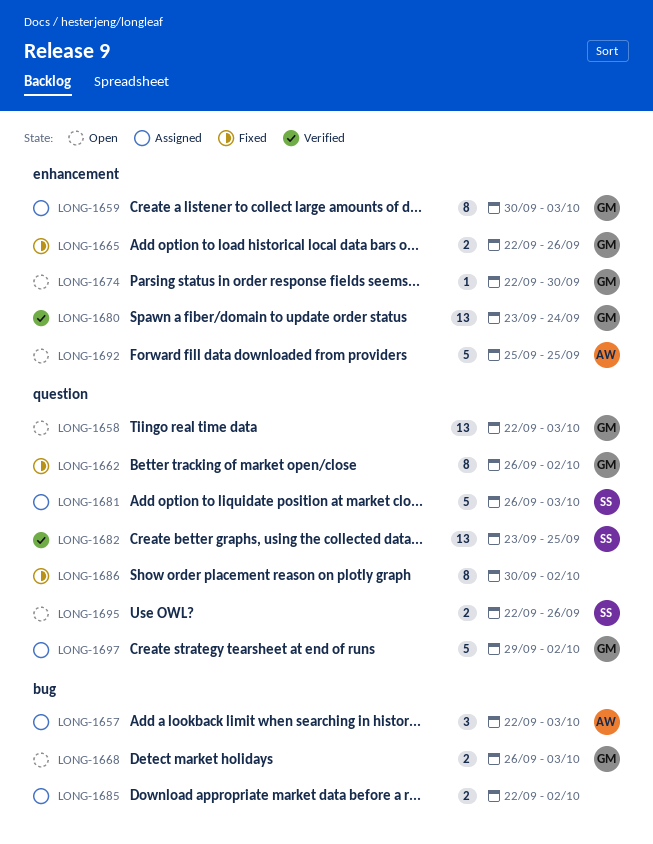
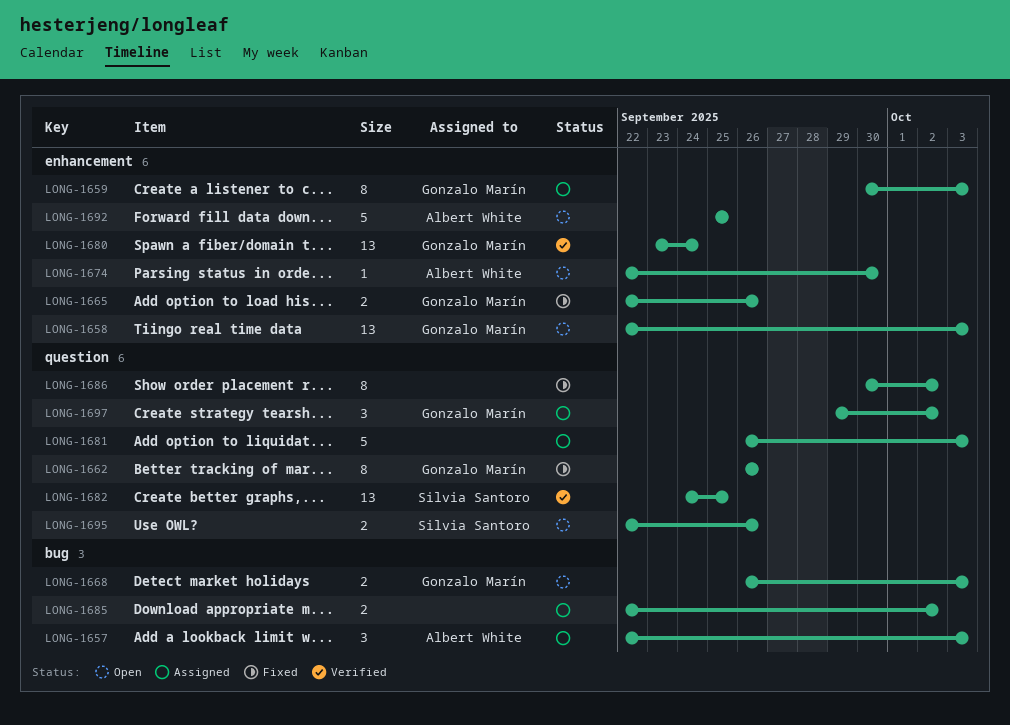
LONG-1658, label: question -> enhancement
LONG-1662, due: Oct 2 -> Sep 26
LONG-1674, owner: Gonzalo Marín -> Albert White
LONG-1681, owner: Silvia Santoro -> none
LONG-1682, start: Sep 23 -> Sep 24
LONG-1697, estimate: 5 -> 3

